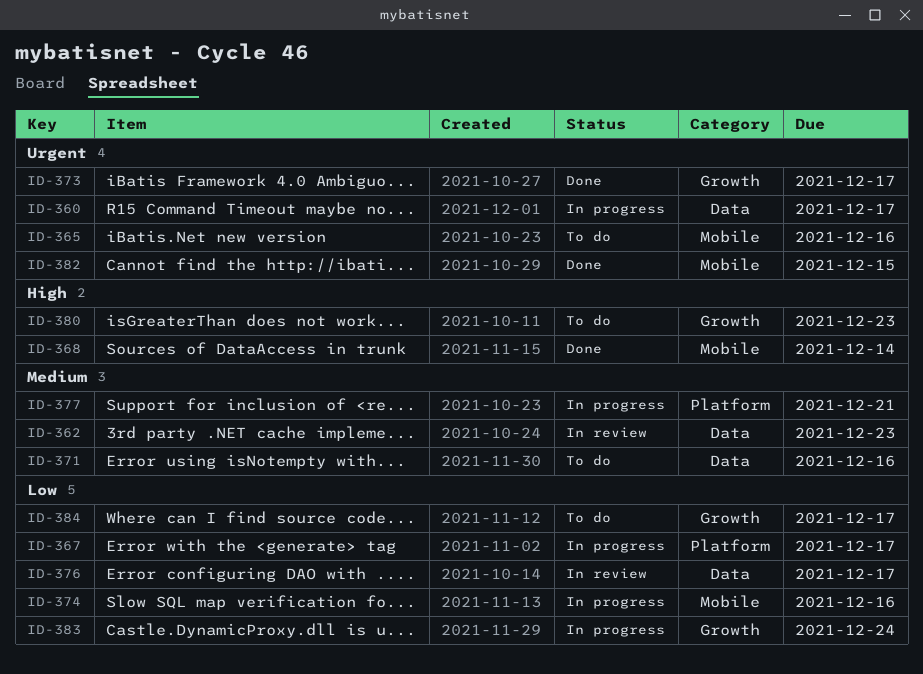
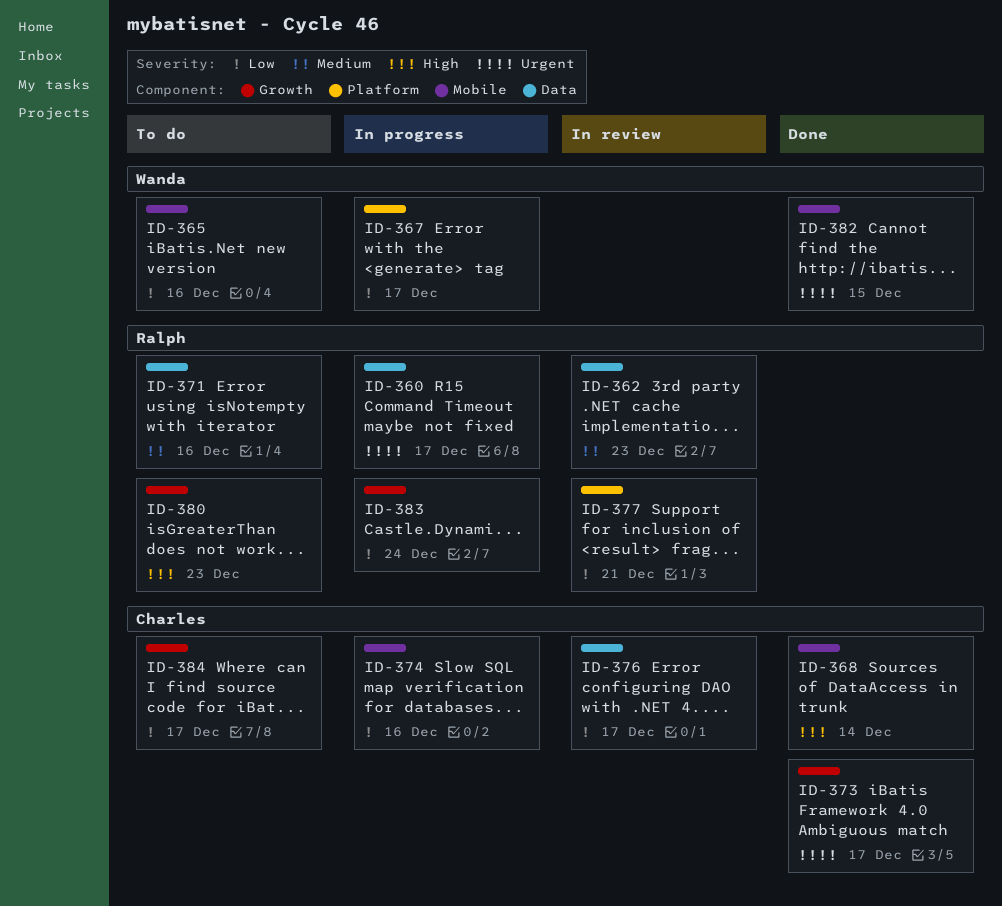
ID-365, priority: Urgent -> Low
ID-377, status: In progress -> In review
ID-377, priority: Medium -> Low

